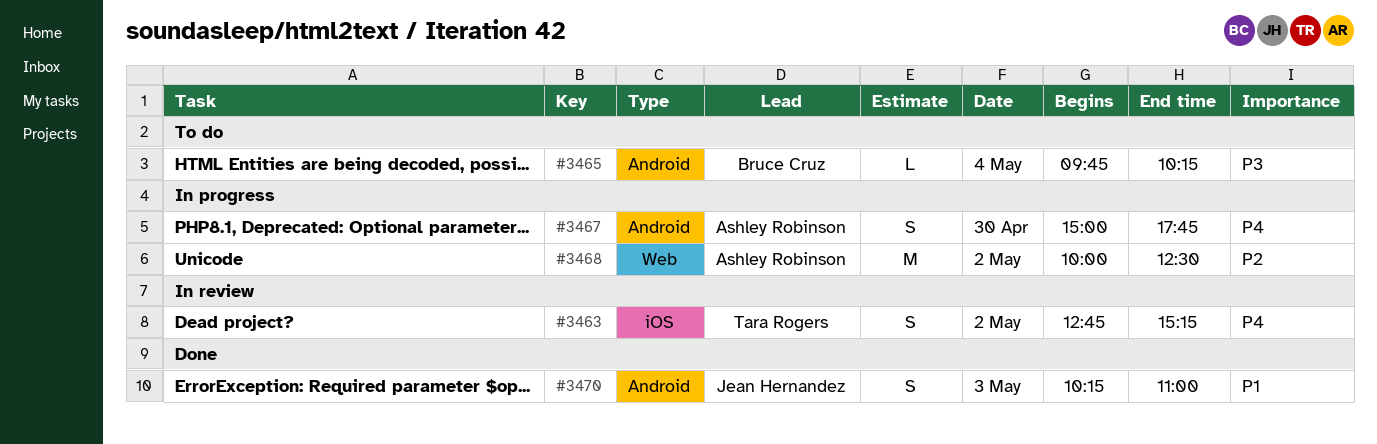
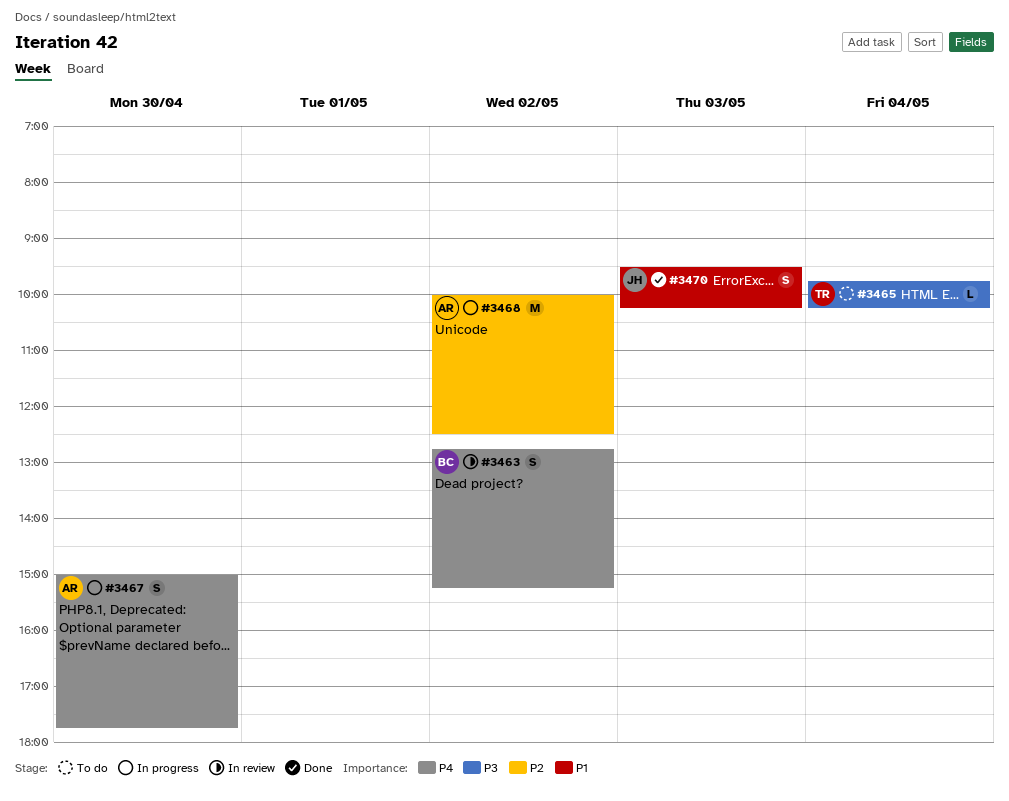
#3463, owner: Tara Rogers -> Bruce Cruz
#3465, owner: Bruce Cruz -> Tara Rogers
#3470, begins: 10:15 -> 09:30
#3470, ends: 11:00 -> 10:15

